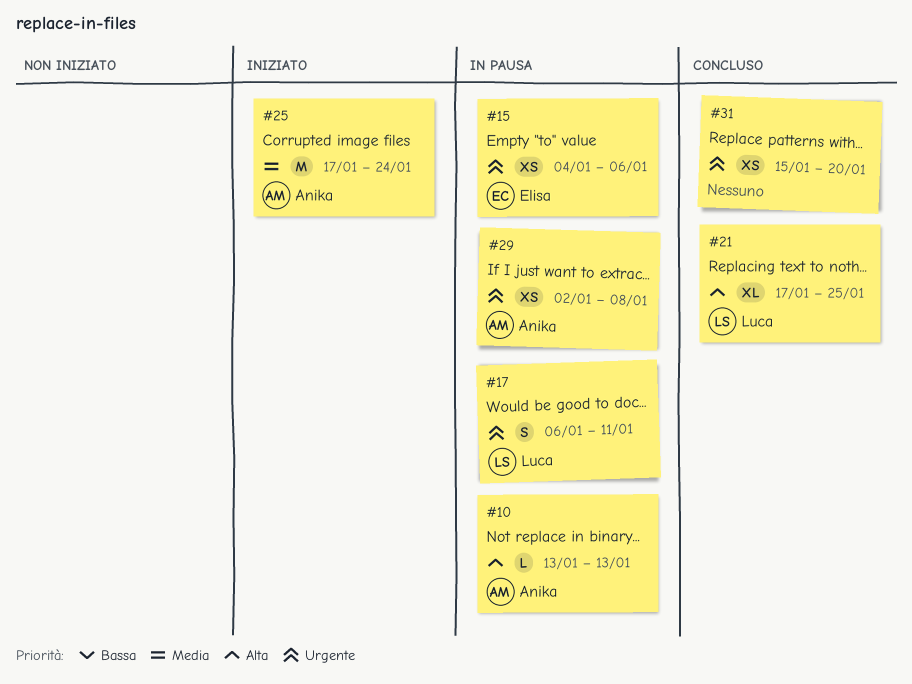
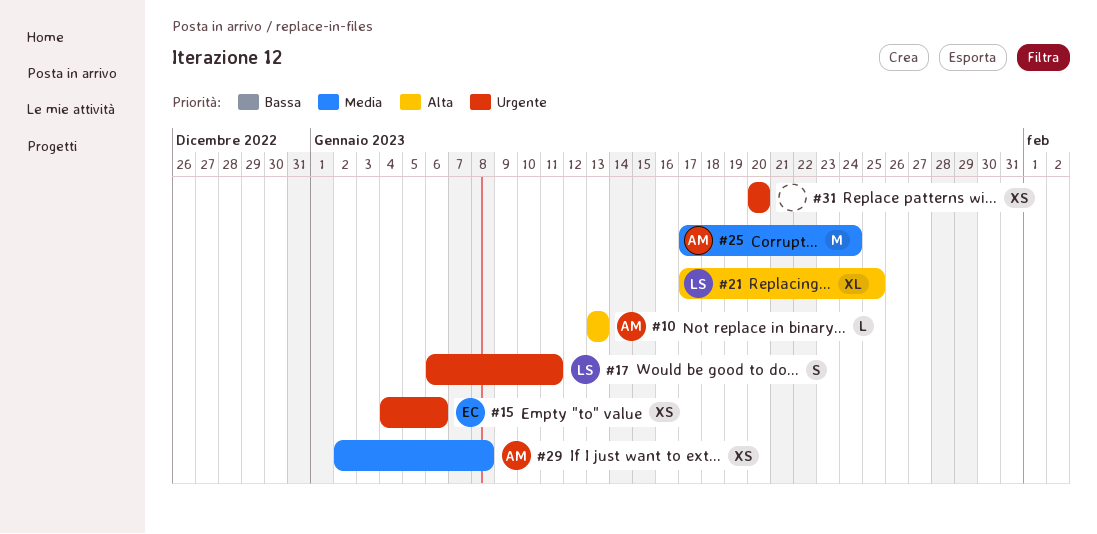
#29, priority: Urgente -> Media
#31, start: Jan 15 -> Jan 20

